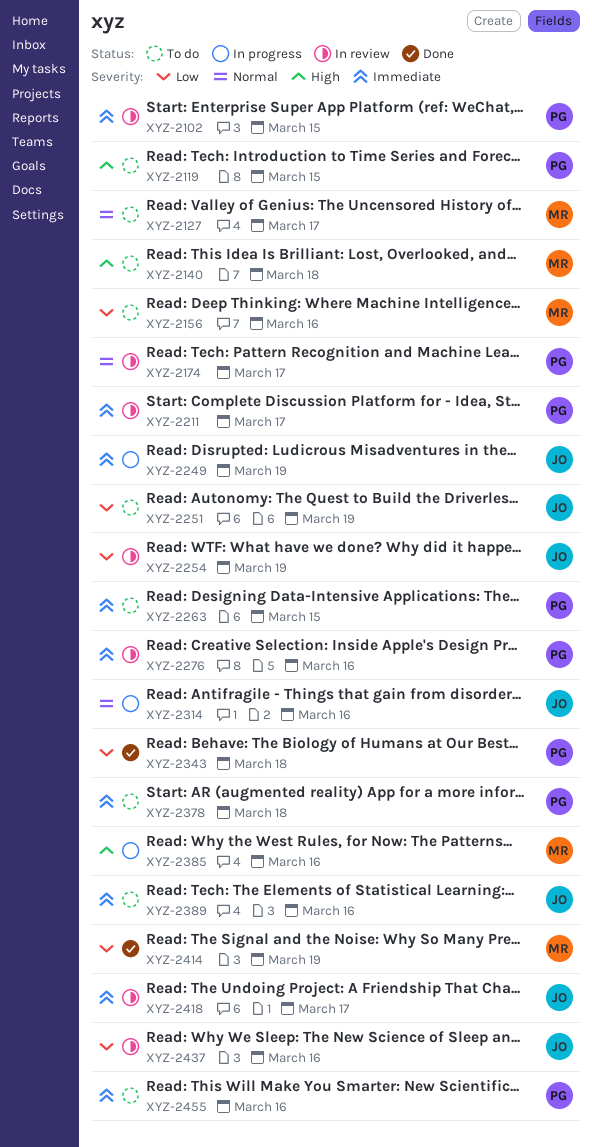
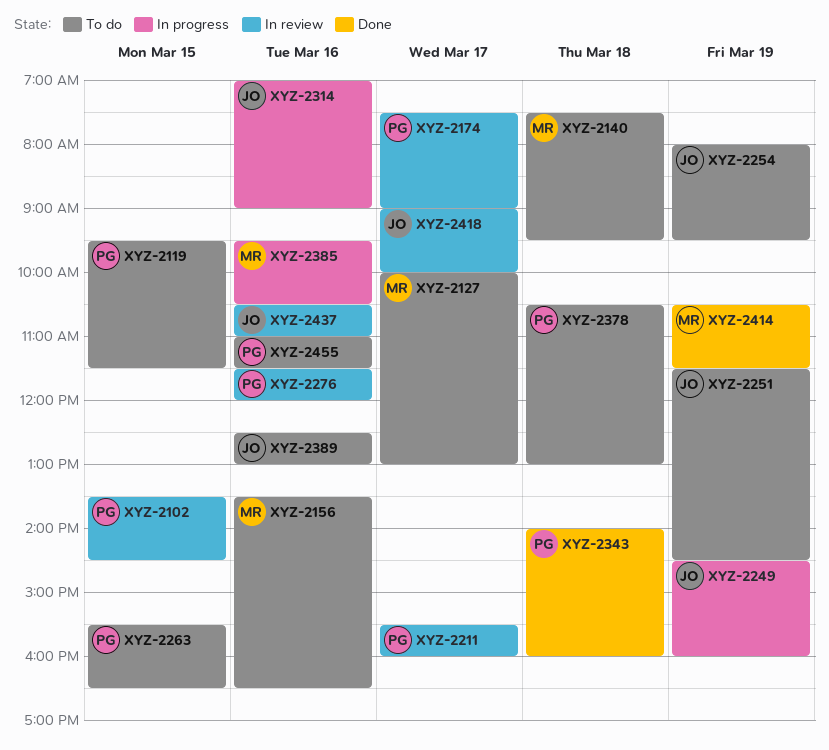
XYZ-2254, status: In review -> To do

